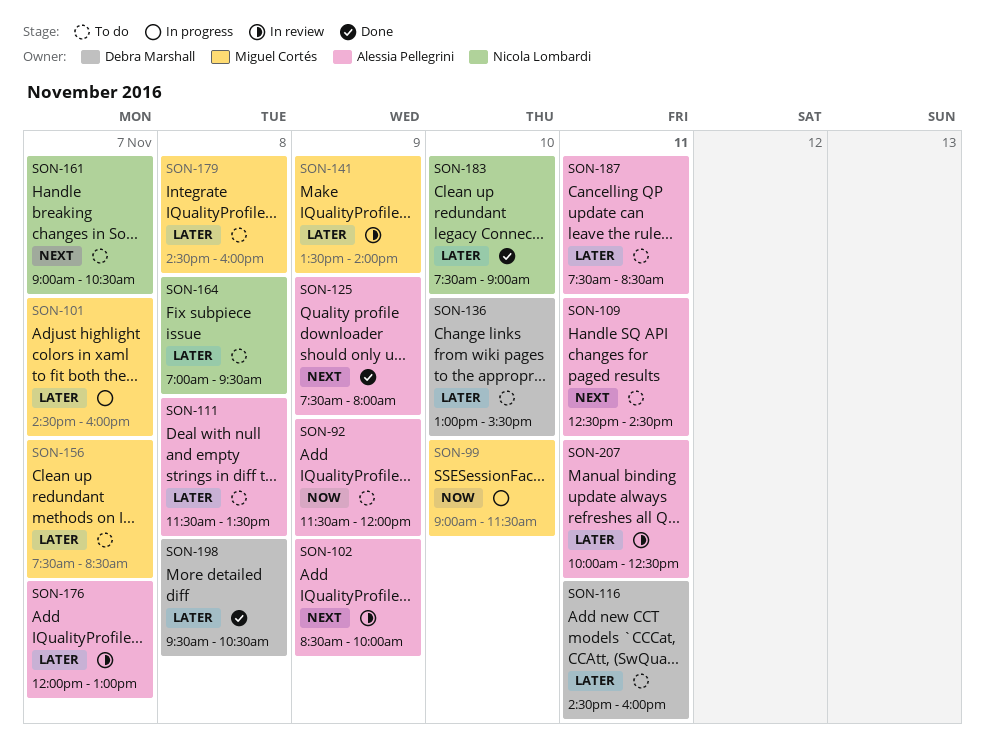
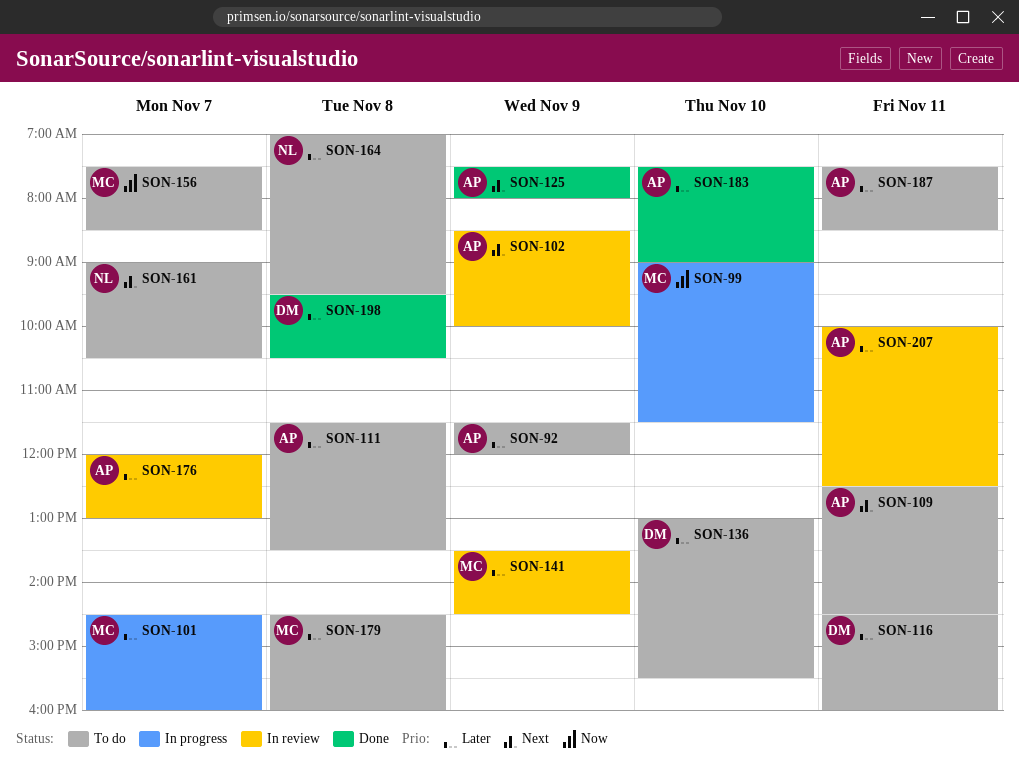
SON-92, priority: Now -> Later
SON-141, ends: 14:00 -> 14:30
SON-156, priority: Later -> Now
SON-183, owner: Nicola Lombardi -> Alessia Pellegrini

